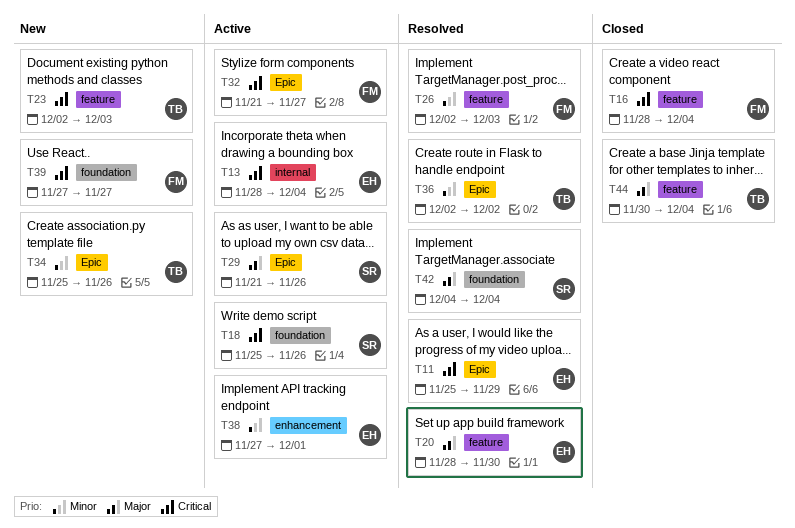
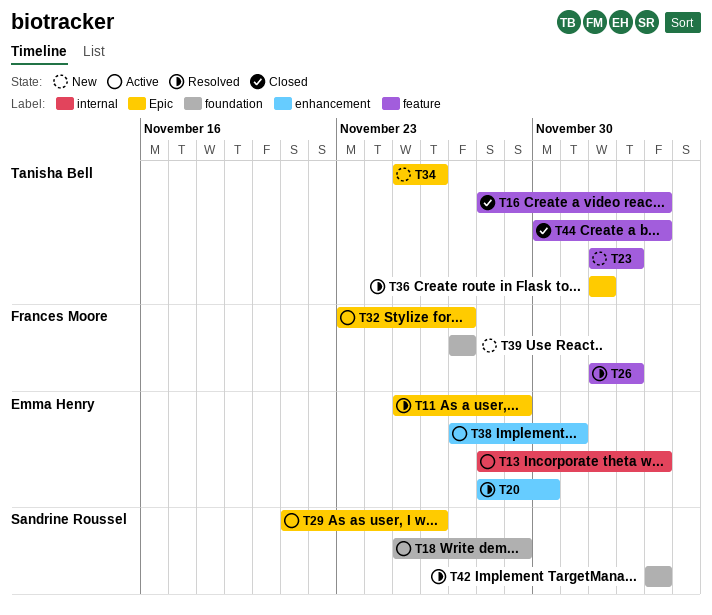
T16, owner: Frances Moore -> Tanisha Bell
T18, due: Nov 26 -> Nov 29
T20, label: feature -> enhancement
T32, start: Nov 21 -> Nov 23

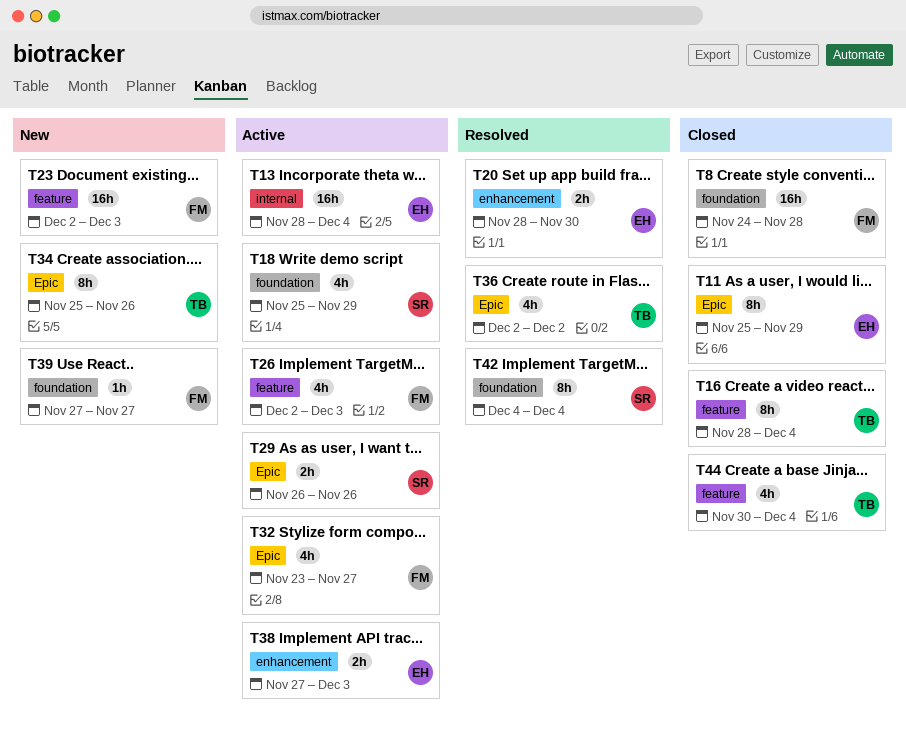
T8: none -> present
T11, status: Resolved -> Closed
T23, owner: Tanisha Bell -> Frances Moore
T26, status: Resolved -> Active
T29, start: Nov 21 -> Nov 26
T38, due: Dec 1 -> Dec 3

